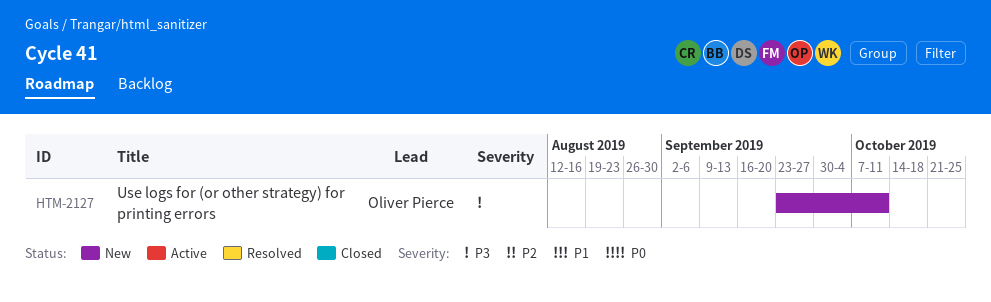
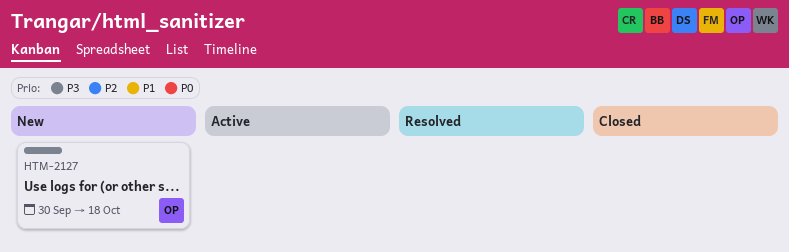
HTM-2127, start: Sep 23 -> Sep 30
HTM-2127, due: Oct 11 -> Oct 18

